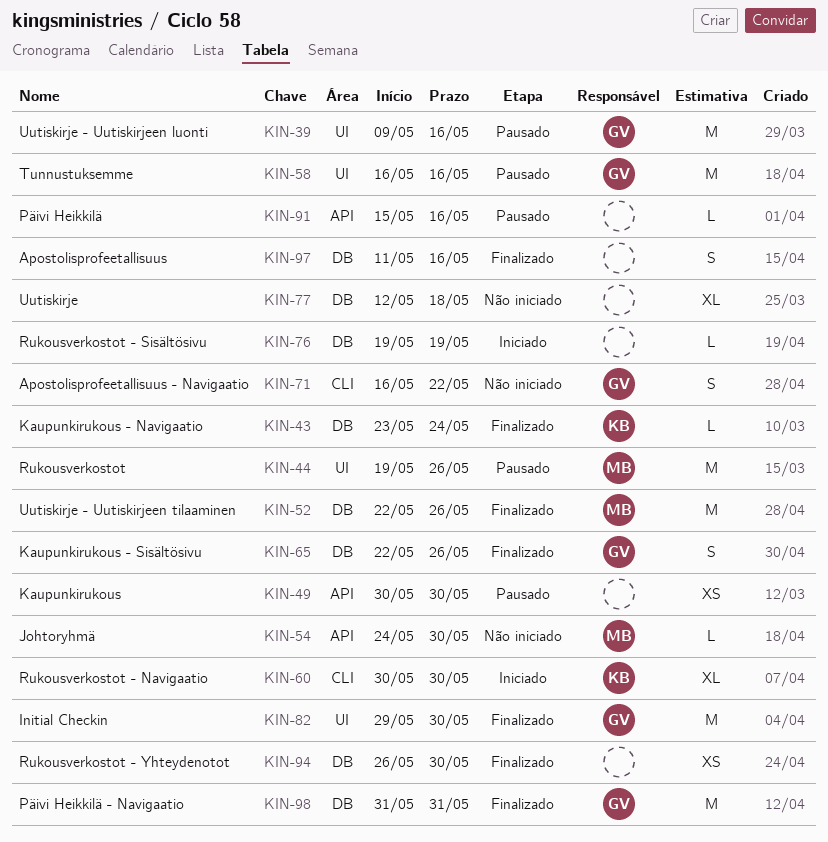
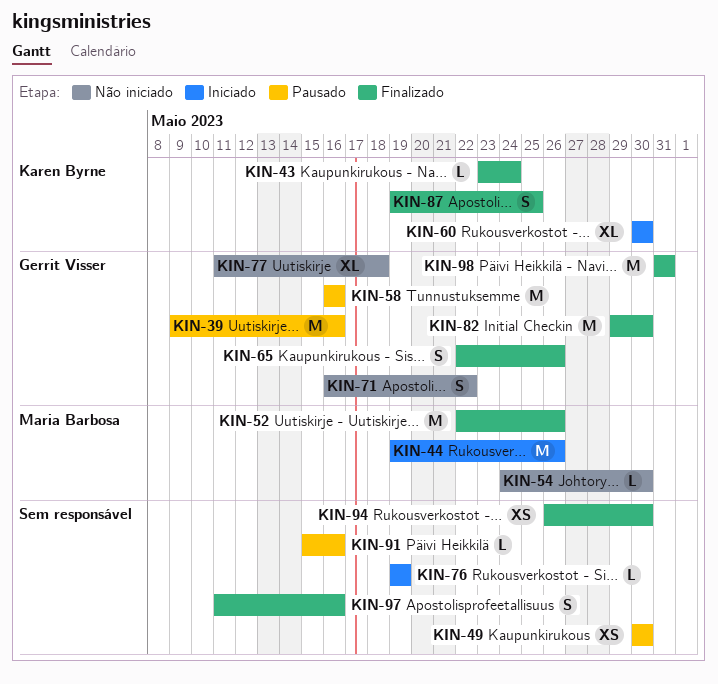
KIN-44, status: Pausado -> Iniciado
KIN-77, owner: none -> Gerrit Visser
KIN-77, start: May 12 -> May 11
KIN-87: none -> present

